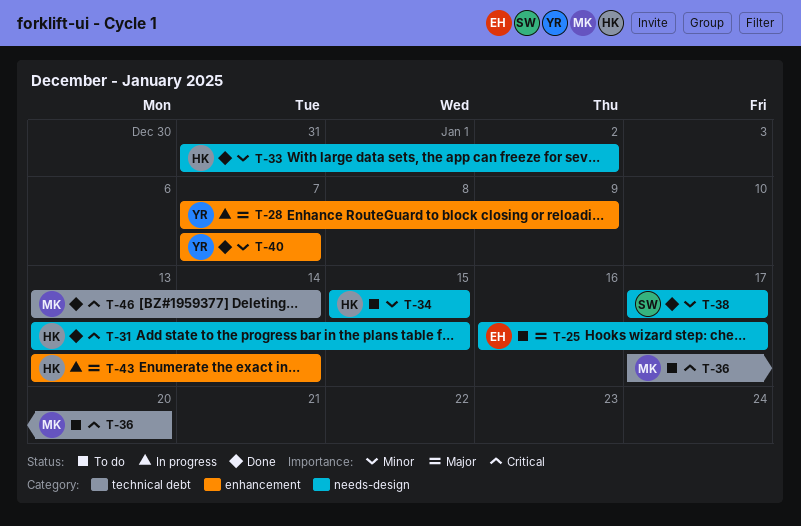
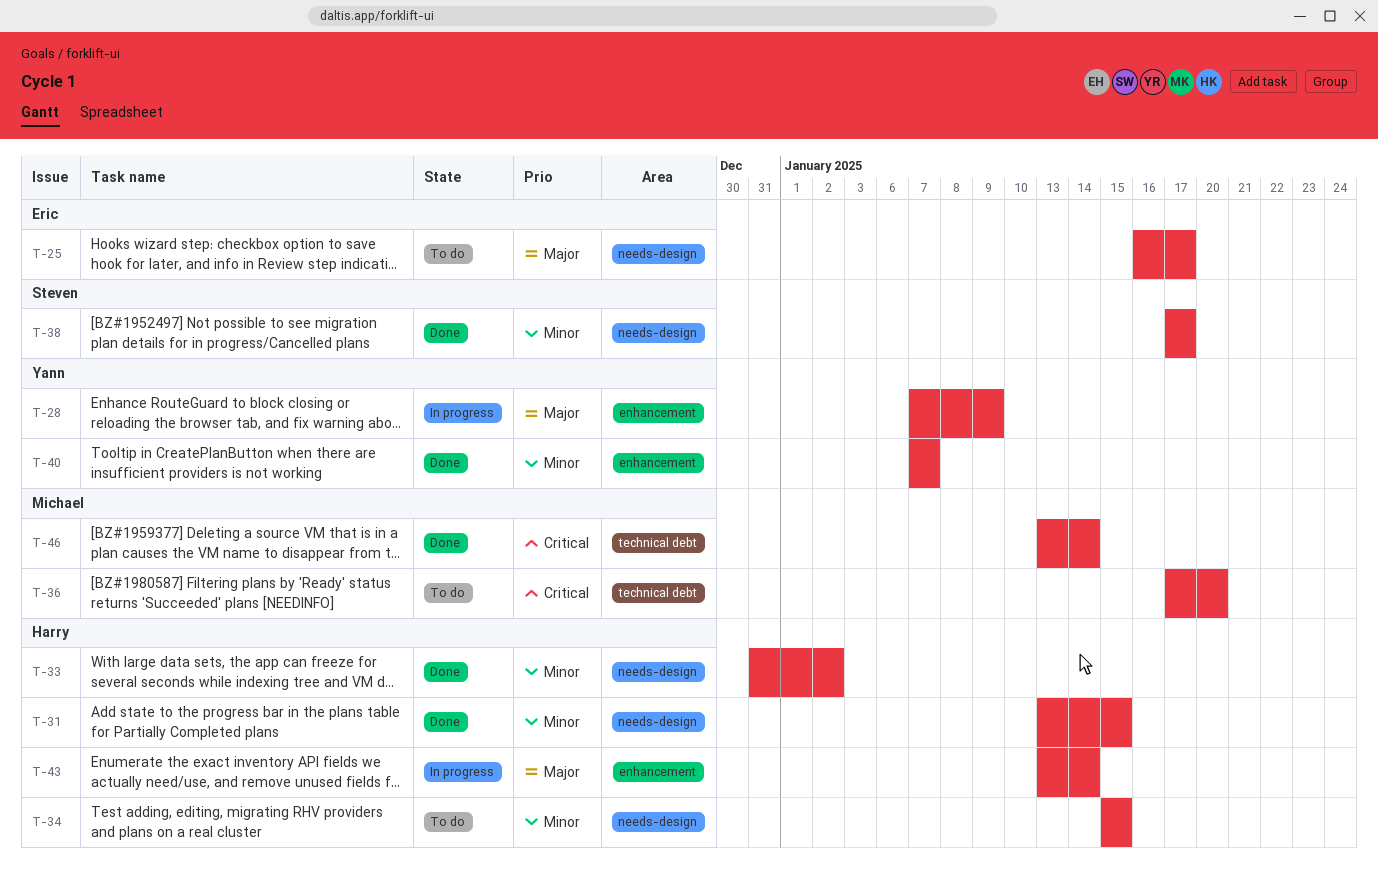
T-31, priority: Critical -> Minor

